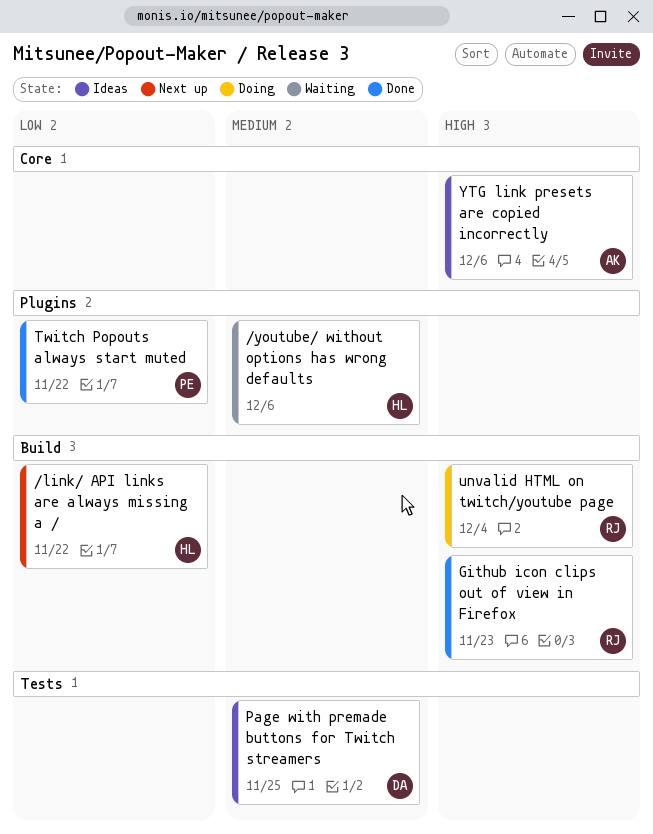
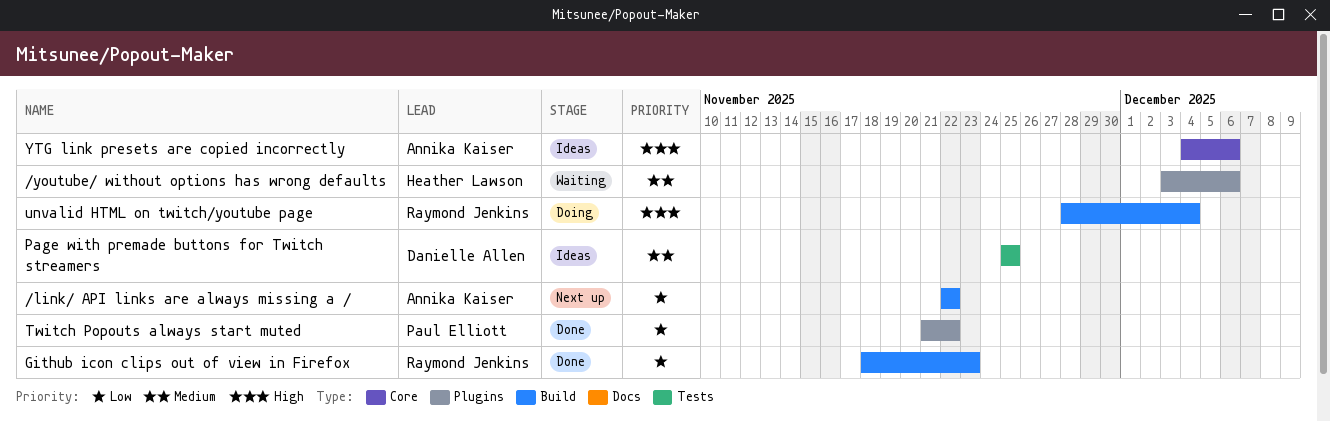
/link/ API links are always missing a /, owner: Heather Lawson -> Annika Kaiser
Github icon clips out of view in Firefox, priority: High -> Low

